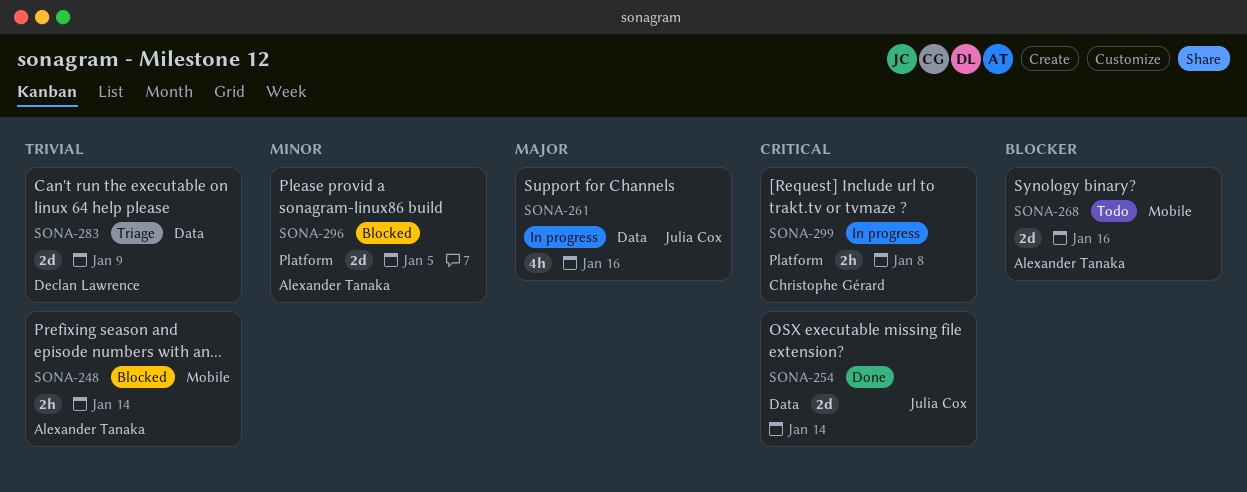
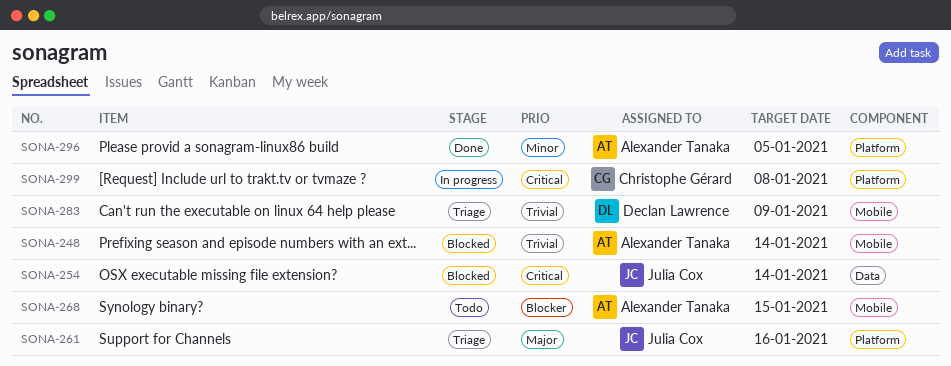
SONA-254, status: Done -> Blocked
SONA-261, status: In progress -> Triage
SONA-261, label: Data -> Platform
SONA-268, due: Jan 16 -> Jan 15
SONA-283, label: Data -> Mobile
SONA-296, status: Blocked -> Done

